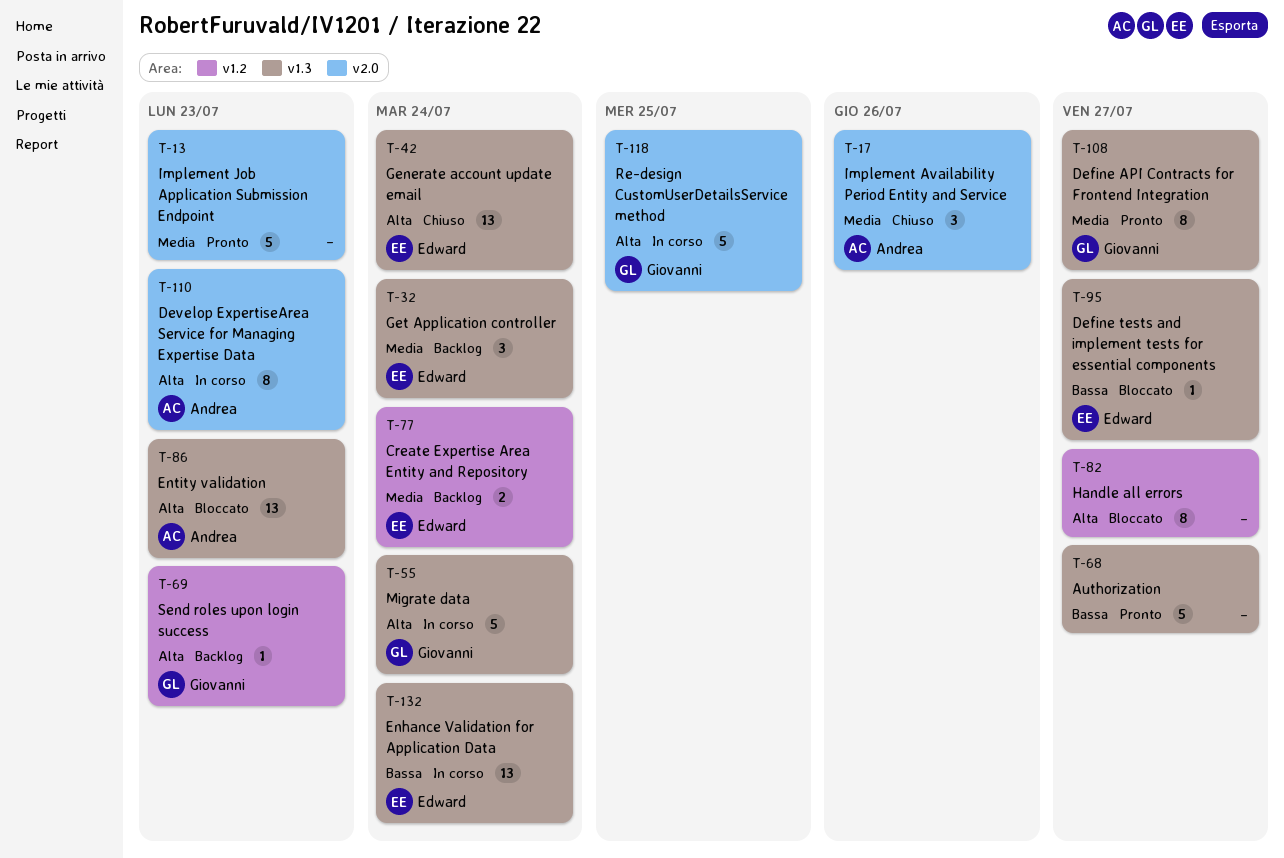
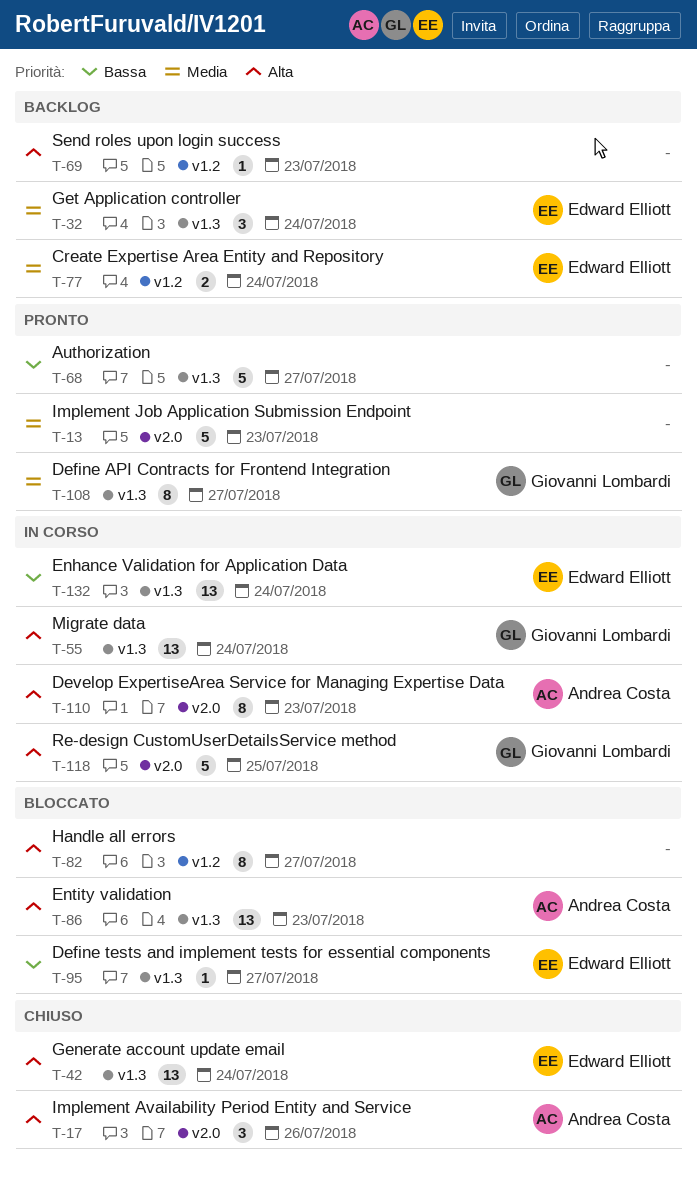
T-17, priority: Media -> Alta
T-55, estimate: 5 -> 13
T-69, owner: Giovanni Lombardi -> none

